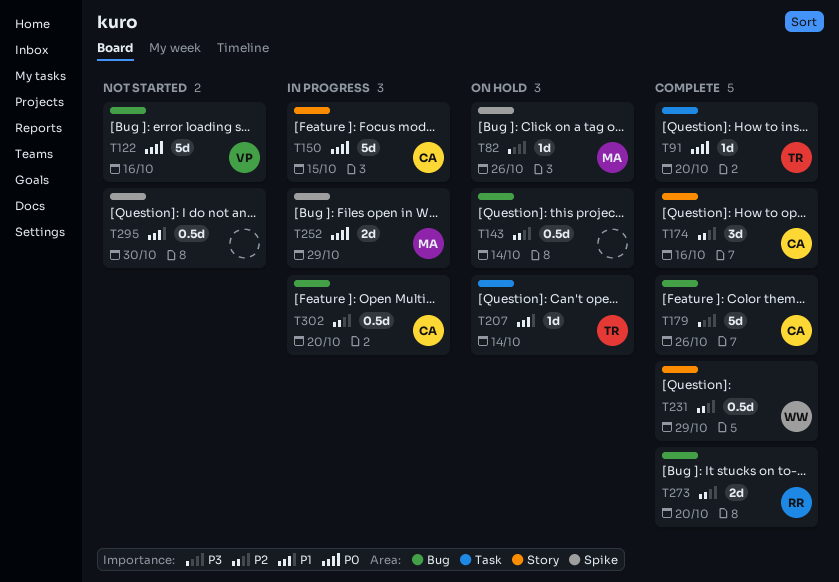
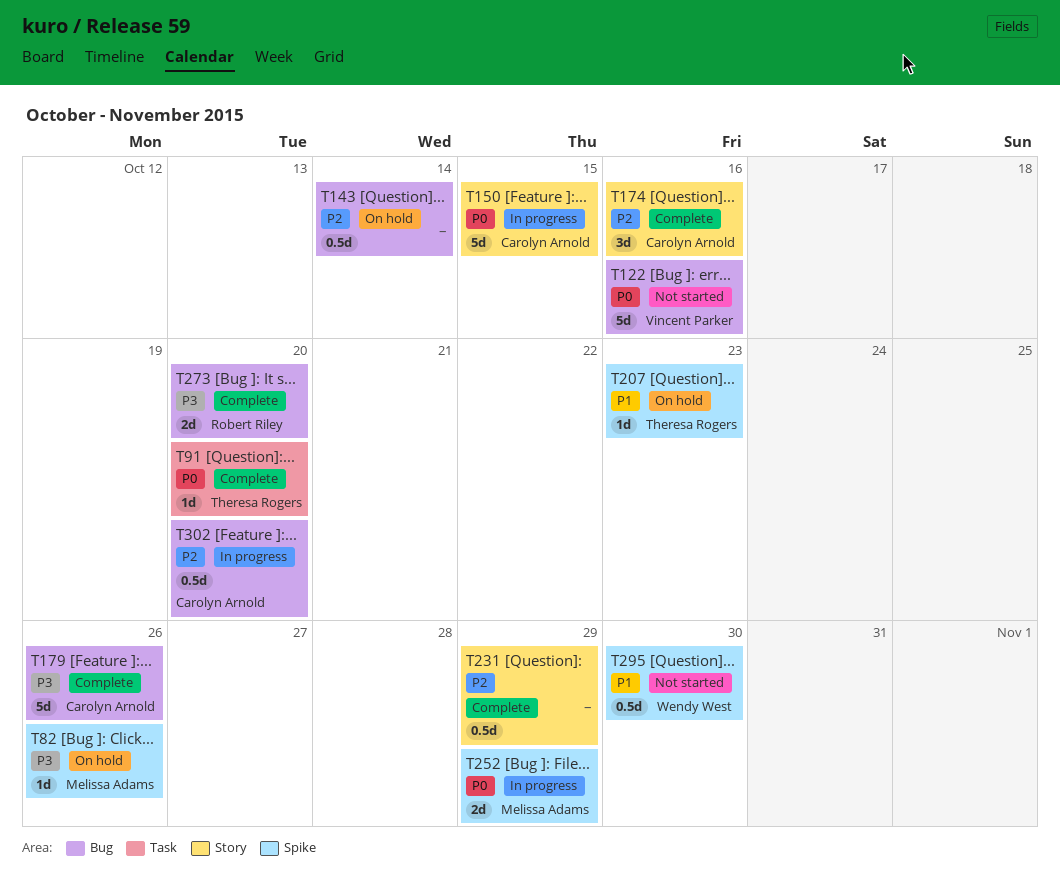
T207, label: Task -> Spike
T207, due: Oct 14 -> Oct 23
T231, owner: Wendy West -> none
T273, priority: P2 -> P3
T295, owner: none -> Wendy West

